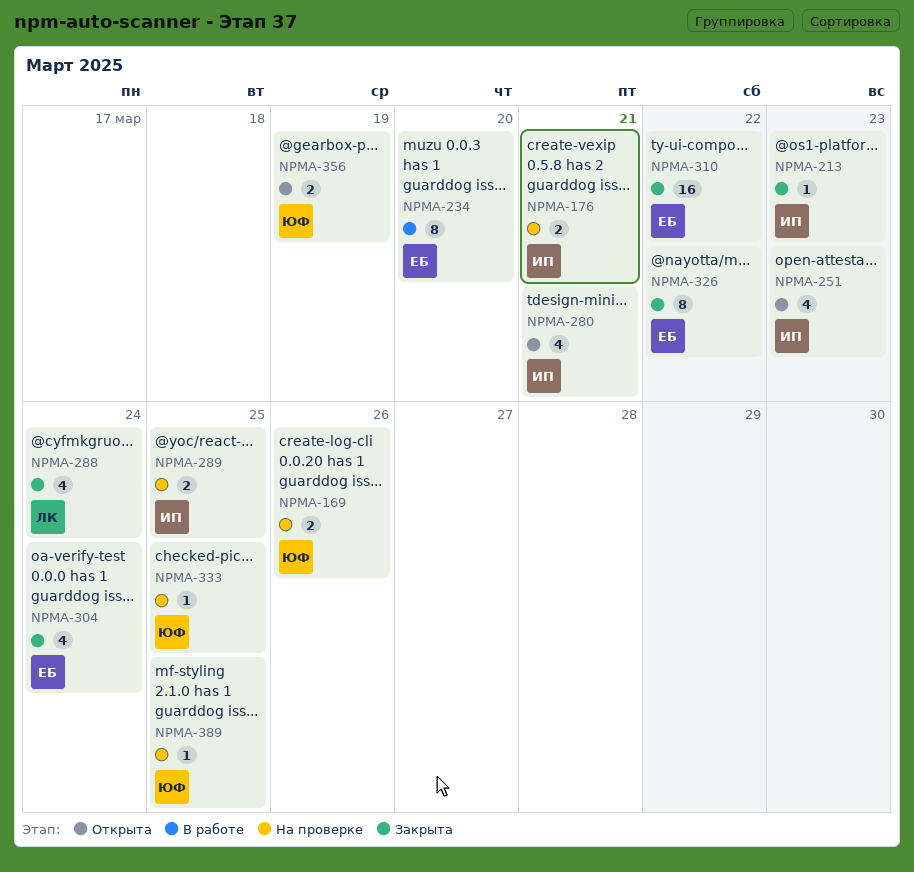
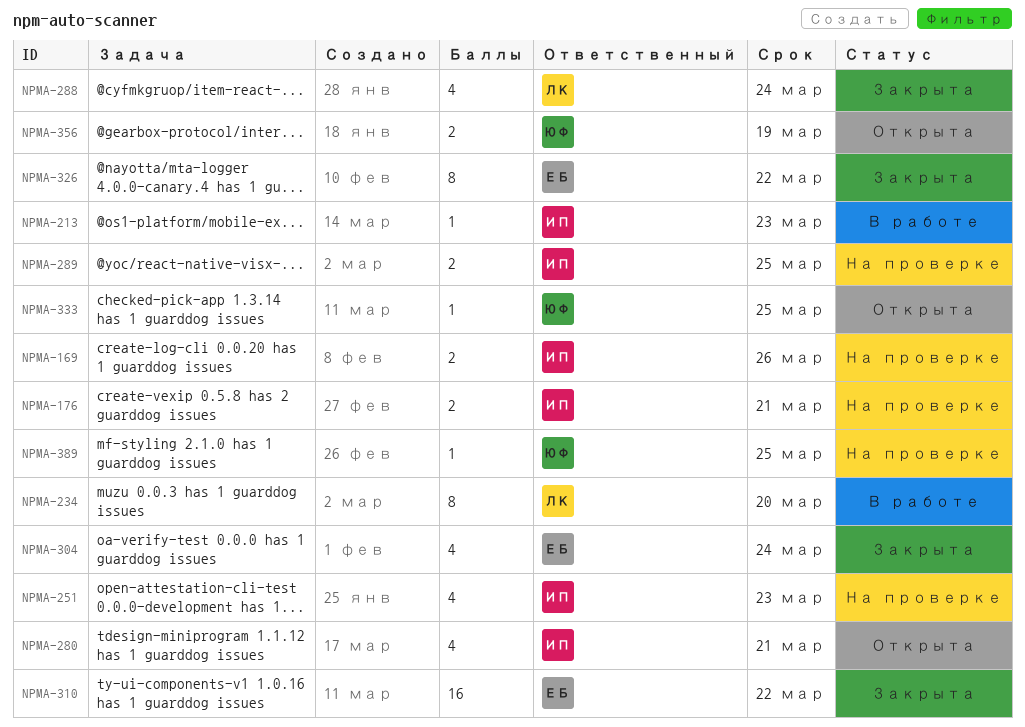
NPMA-169, owner: ЮФ -> ИП
NPMA-213, status: Закрыта -> В работе
NPMA-234, owner: ЕБ -> ЛК
NPMA-251, status: Открыта -> На проверке
NPMA-333, status: На проверке -> Открыта

